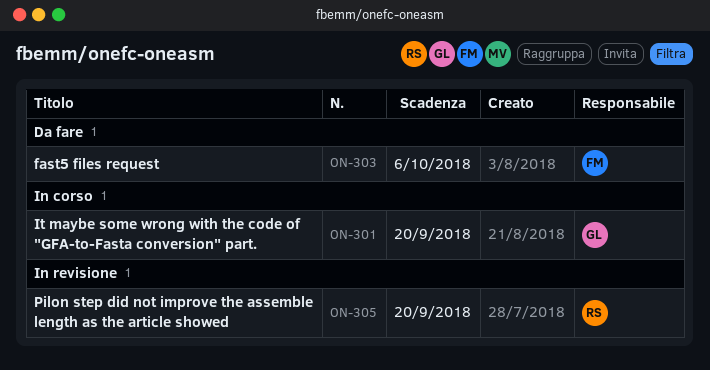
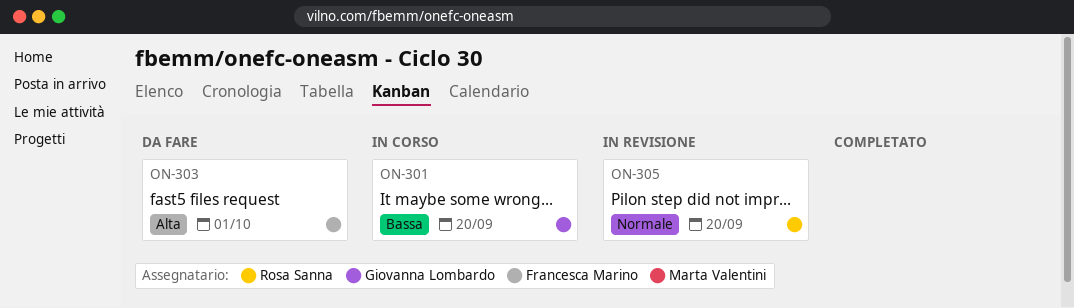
ON-303, due: Oct 6 -> Oct 1

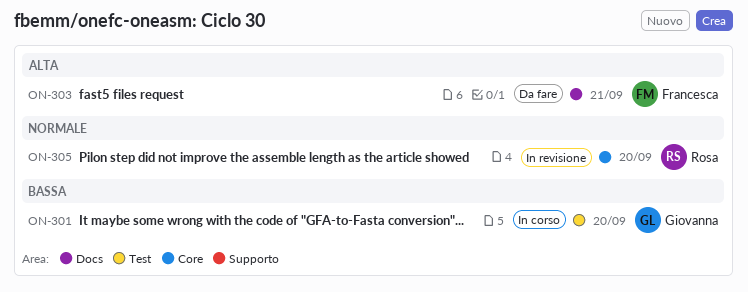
ON-303, due: Oct 1 -> Sep 21

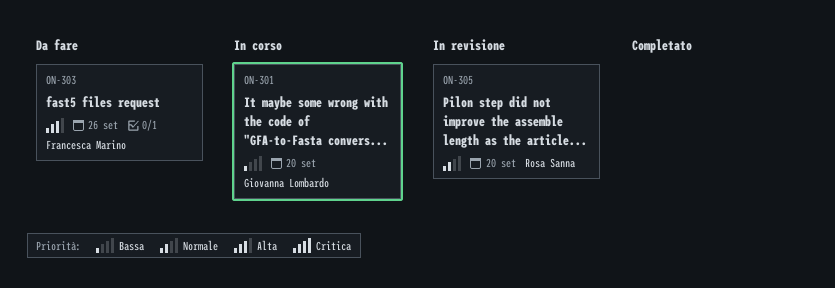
ON-303, due: Sep 21 -> Sep 26

